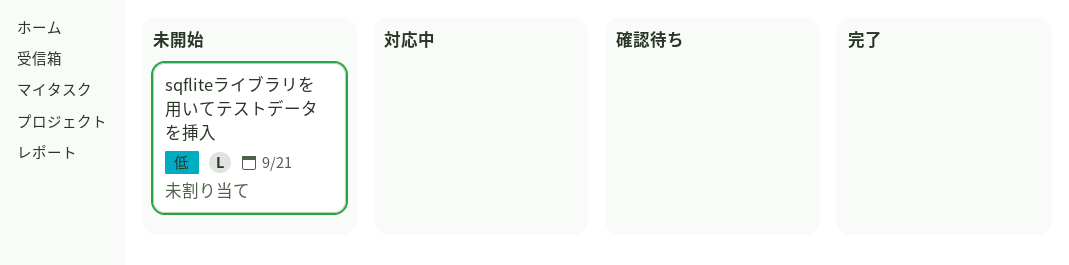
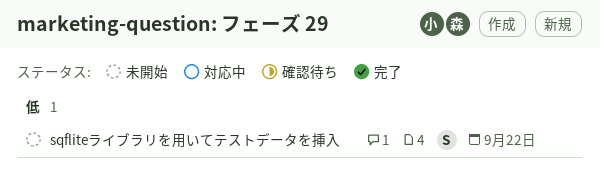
sqfliteライブラリを用いてテストデータを挿入, estimate: L -> S
sqfliteライブラリを用いてテストデータを挿入, due: Sep 21 -> Sep 22

